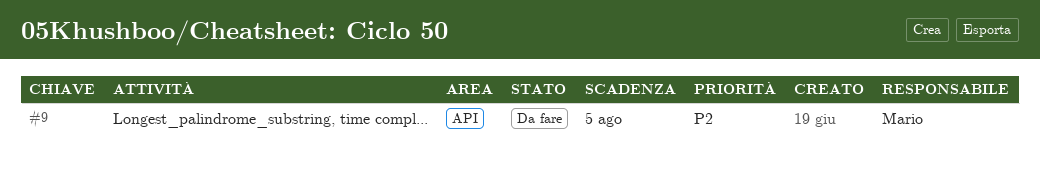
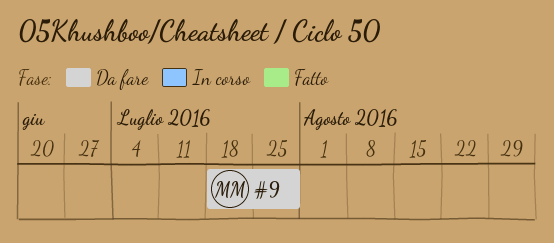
#9, due: Aug 5 -> Jul 29

